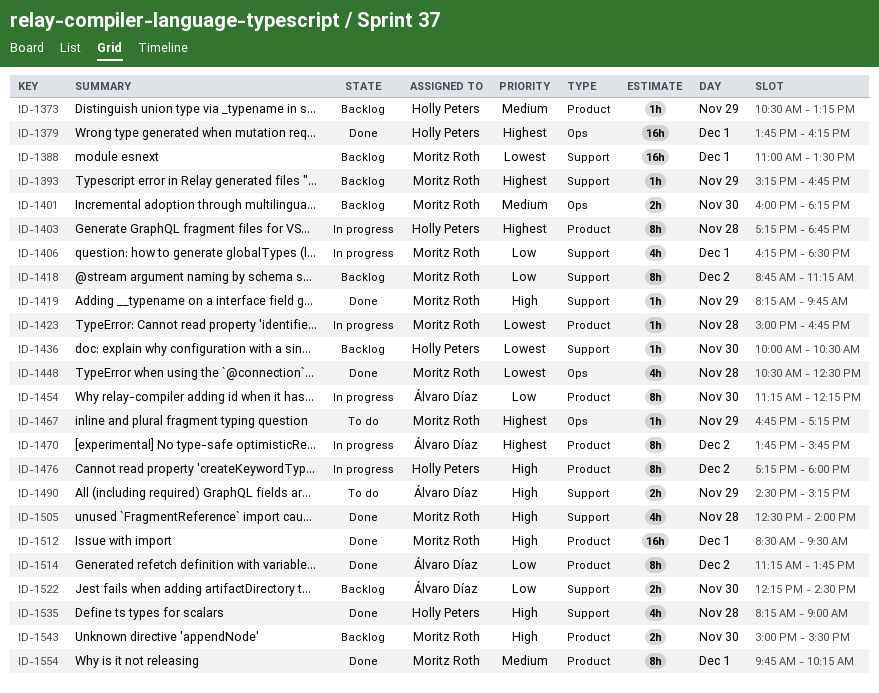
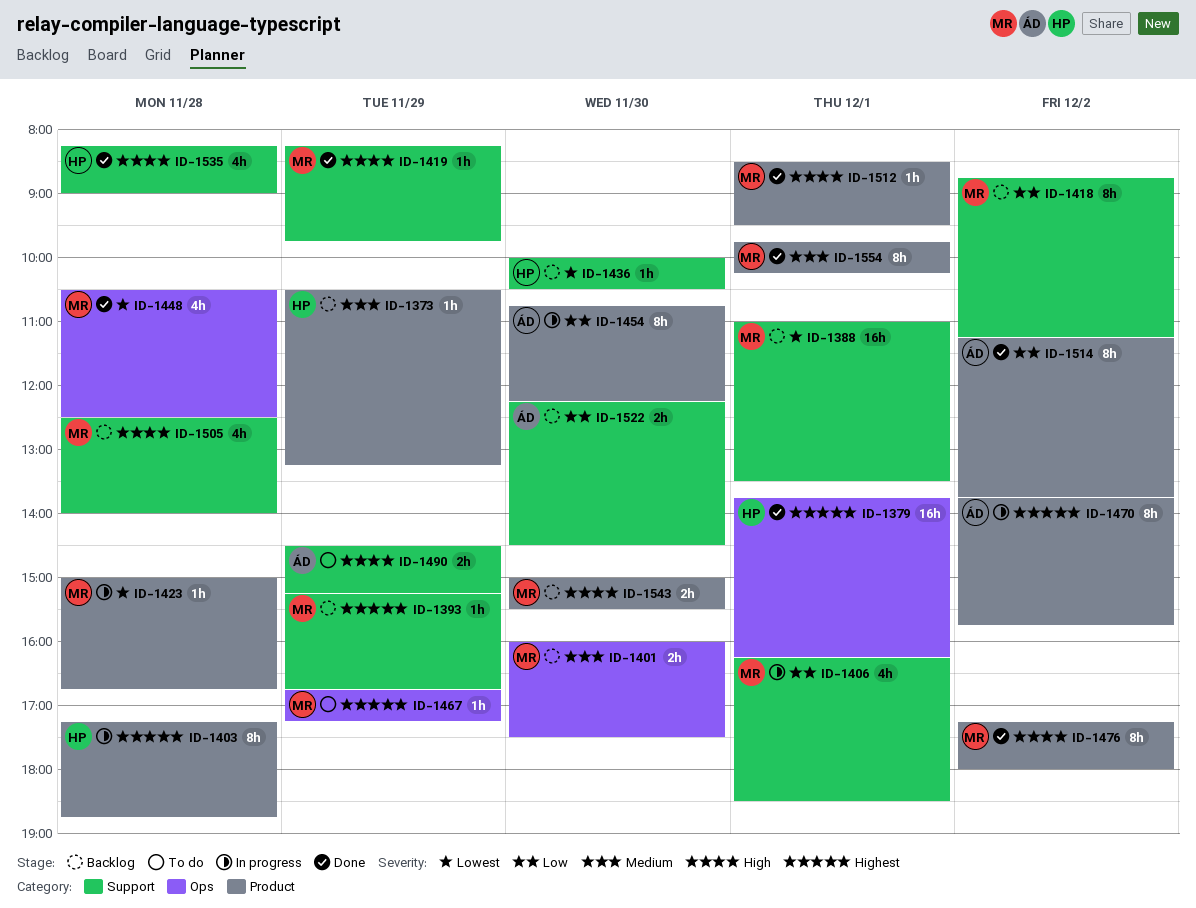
ID-1401, ends: 18:15 -> 17:30
ID-1454, begins: 11:15 -> 10:45
ID-1476, status: In progress -> Done
ID-1476, owner: Holly Peters -> Moritz Roth
ID-1505, status: Done -> Backlog
ID-1512, estimate: 16h -> 1h

